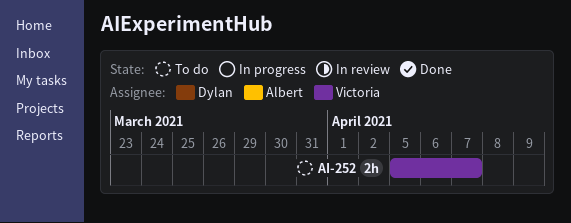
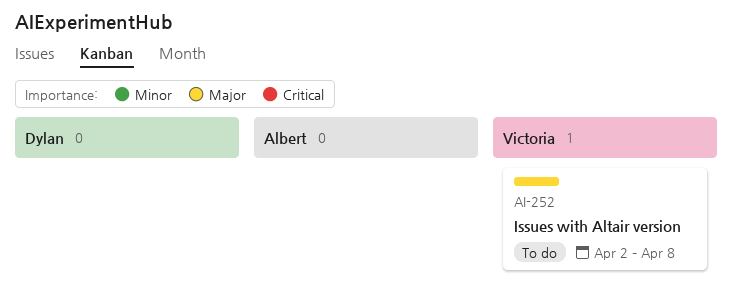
AI-252, start: Apr 5 -> Apr 2
AI-252, due: Apr 7 -> Apr 8

